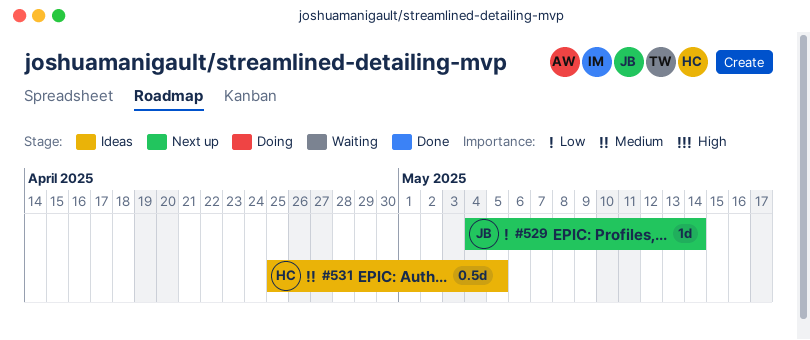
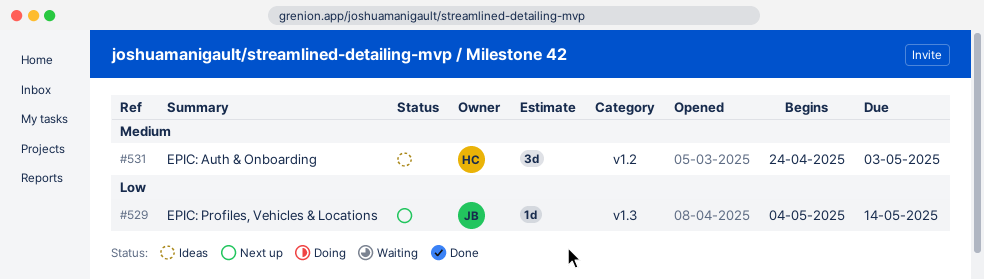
#531, estimate: 0.5d -> 3d
#531, start: Apr 25 -> Apr 24
#531, due: May 5 -> May 3

